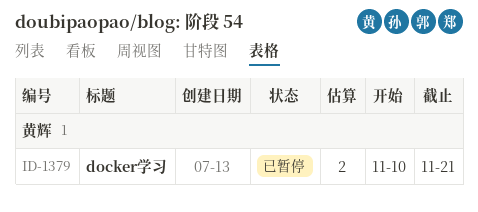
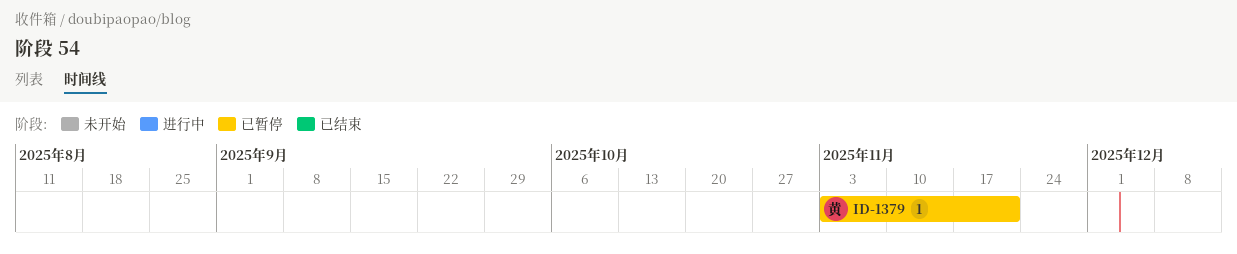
ID-1379, estimate: 2 -> 1
ID-1379, start: Nov 10 -> Nov 3

